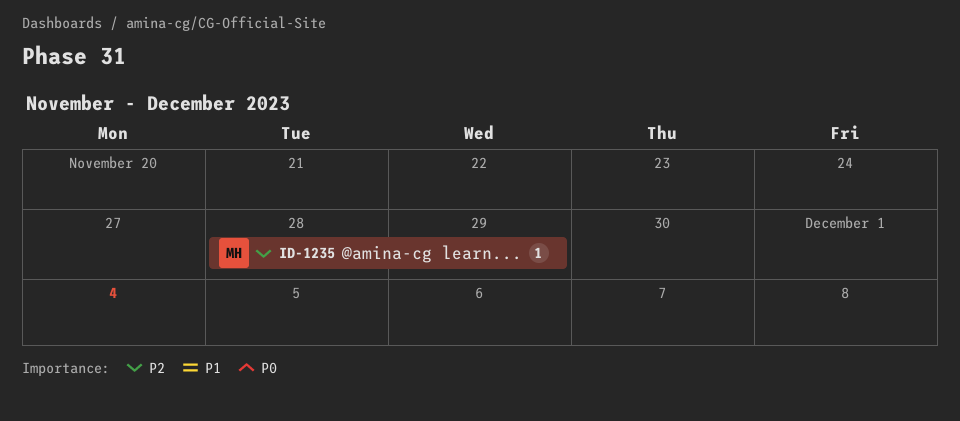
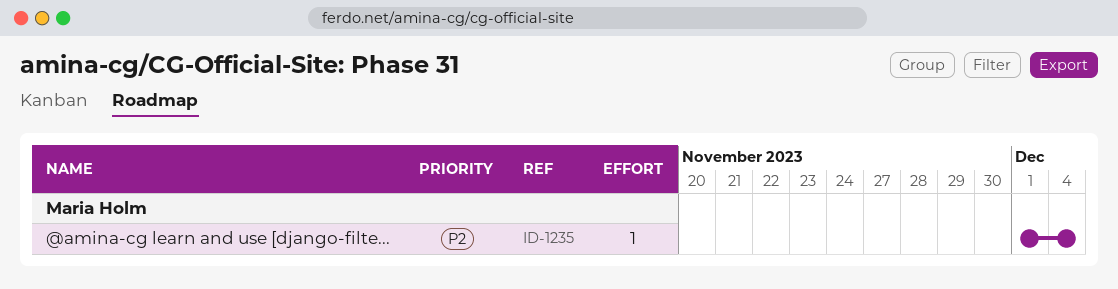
ID-1235, start: Nov 28 -> Dec 1
ID-1235, due: Nov 29 -> Dec 4

